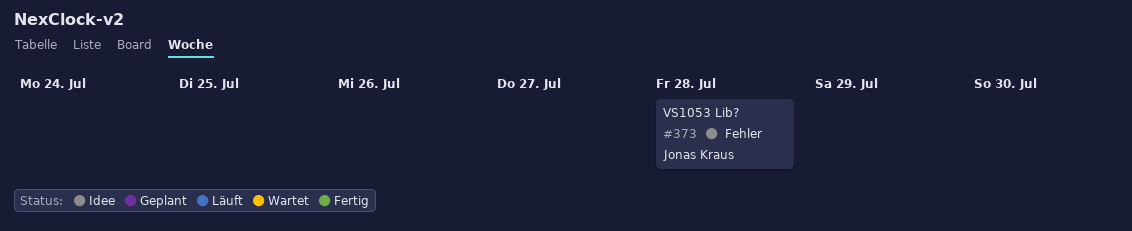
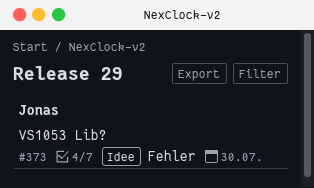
#373, due: Jul 28 -> Jul 30

